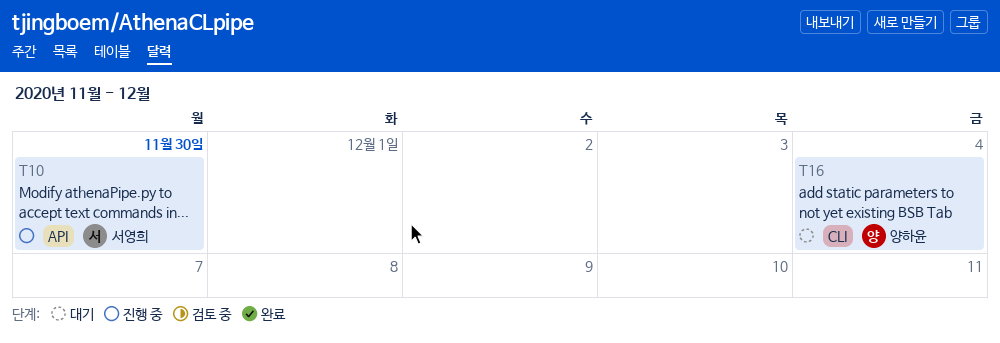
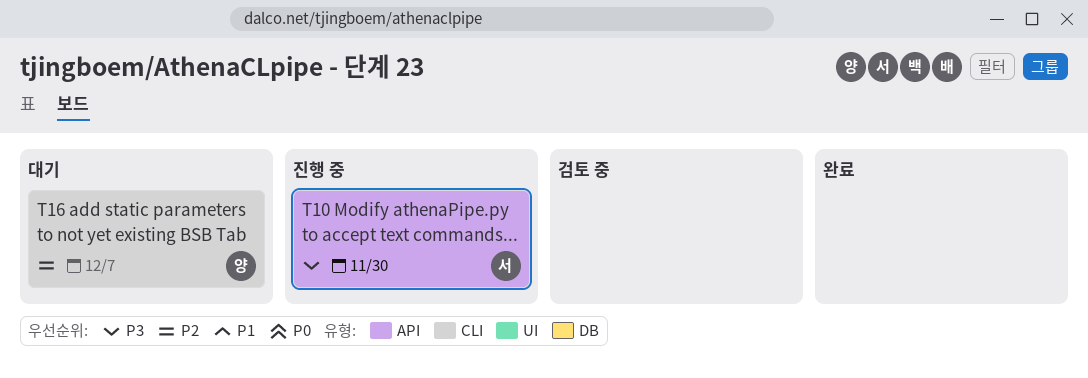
T16, due: Dec 4 -> Dec 7

